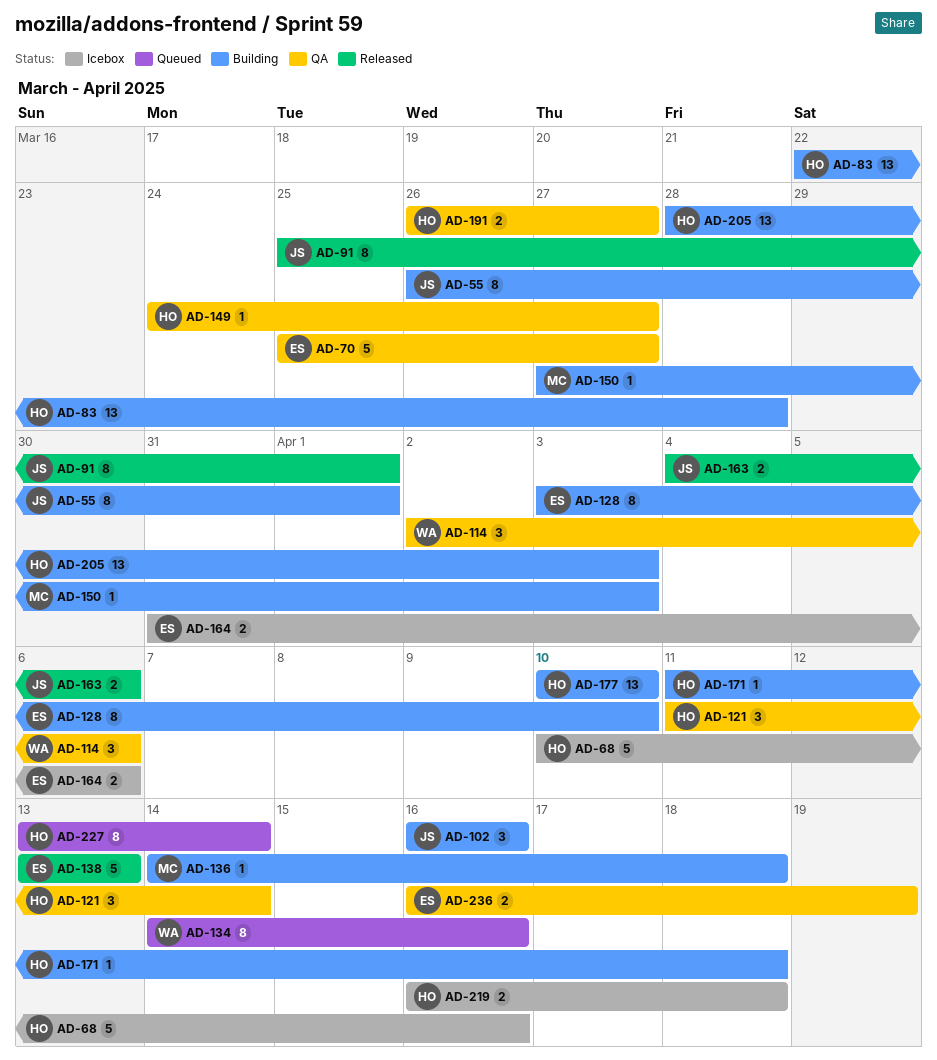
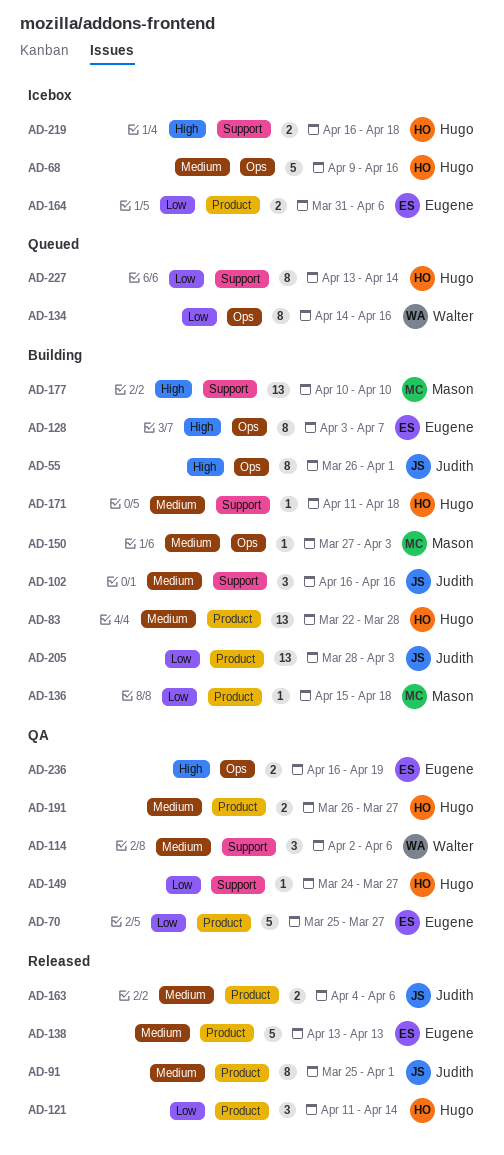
AD-68, start: Apr 10 -> Apr 9
AD-121, status: QA -> Released
AD-128, due: Apr 10 -> Apr 7
AD-136, start: Apr 14 -> Apr 15
AD-177, owner: Hugo -> Mason
AD-205, owner: Hugo -> Judith

